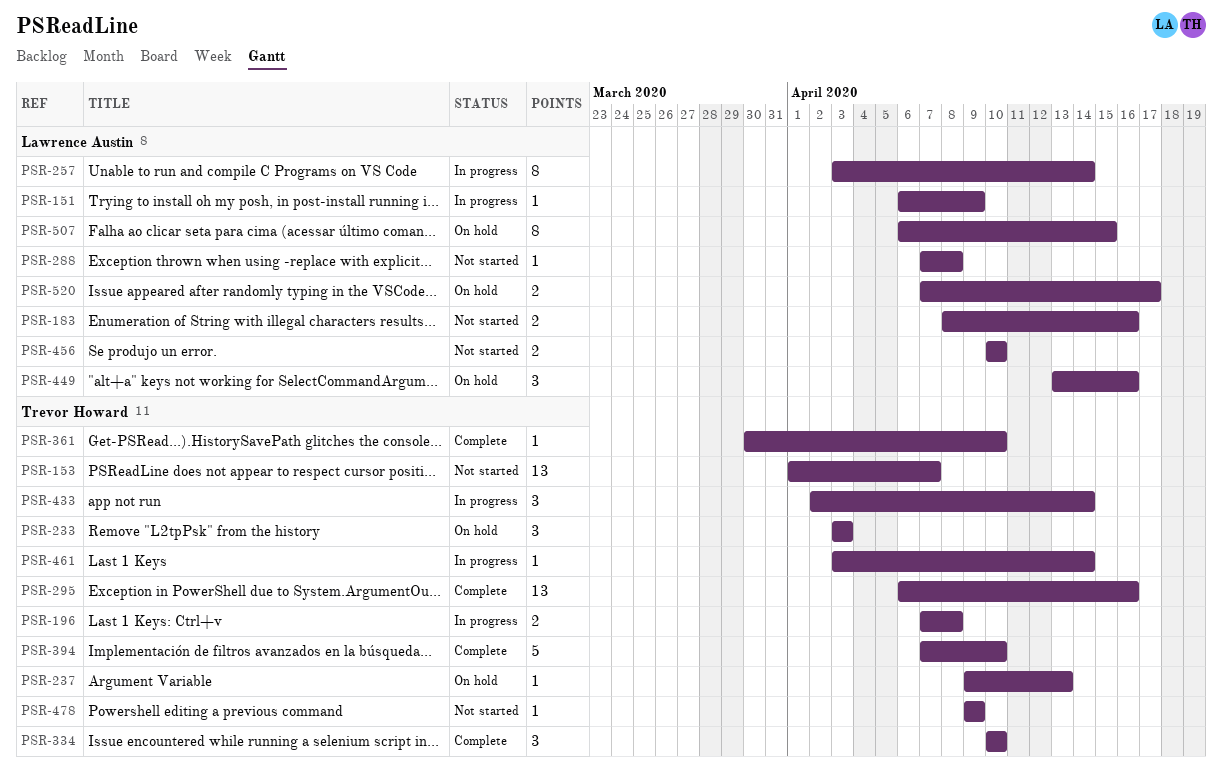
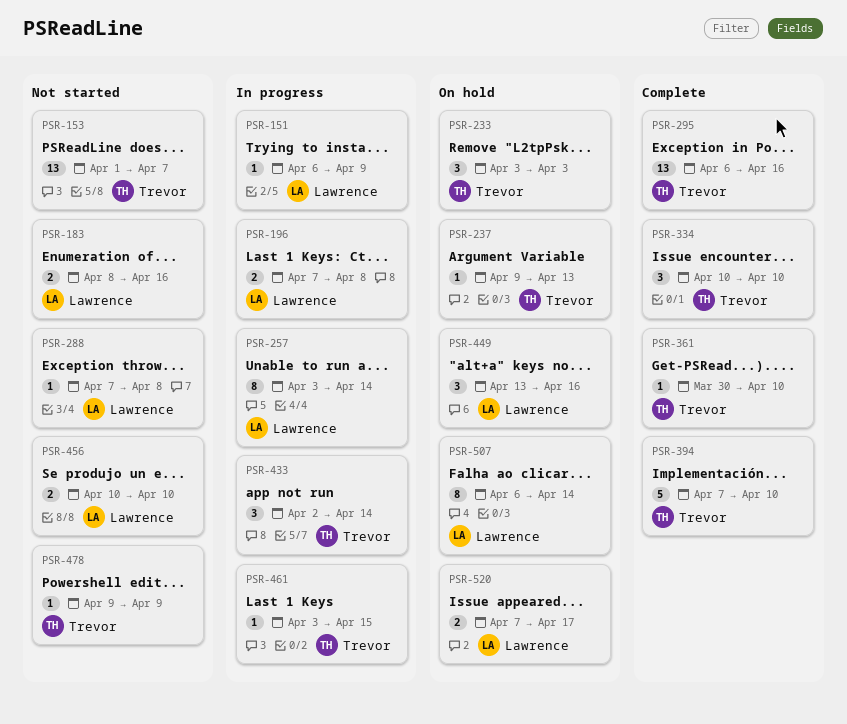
PSR-196, owner: Trevor Howard -> Lawrence Austin
PSR-461, due: Apr 14 -> Apr 15
PSR-507, due: Apr 15 -> Apr 14

